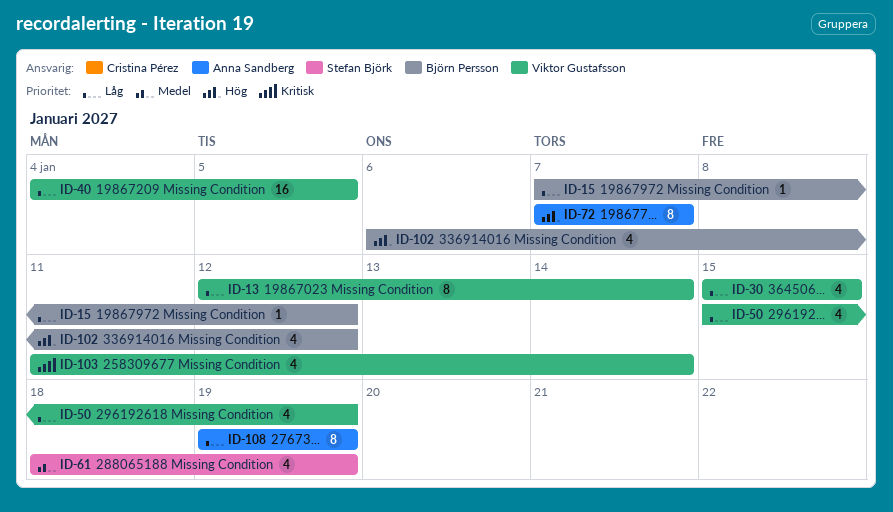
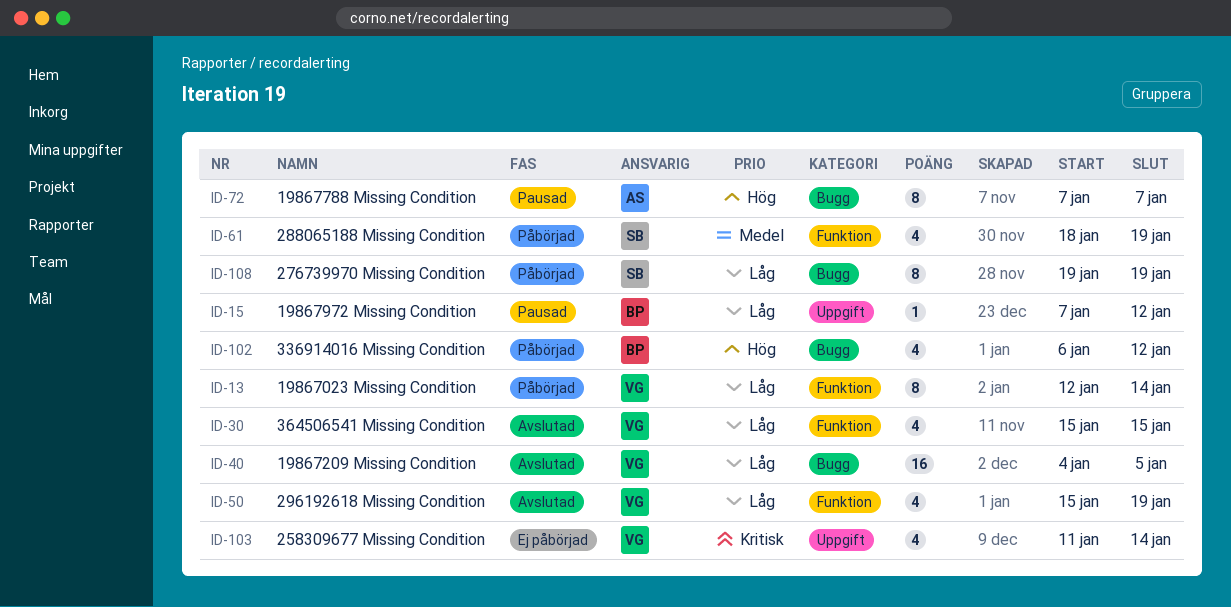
ID-108, owner: Anna Sandberg -> Stefan Björk

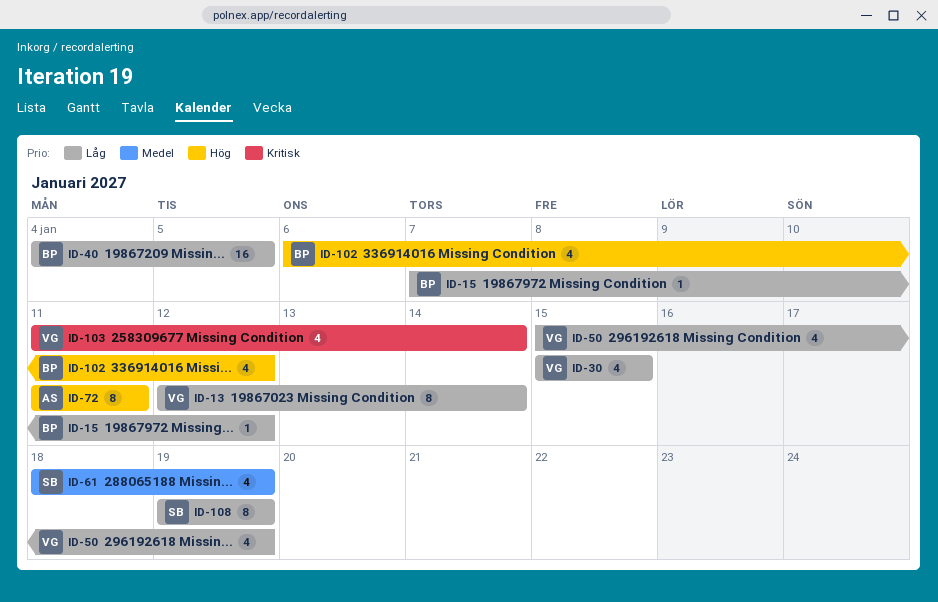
ID-40, owner: VG -> BP
ID-72, start: Jan 7 -> Jan 11
ID-72, due: Jan 7 -> Jan 11

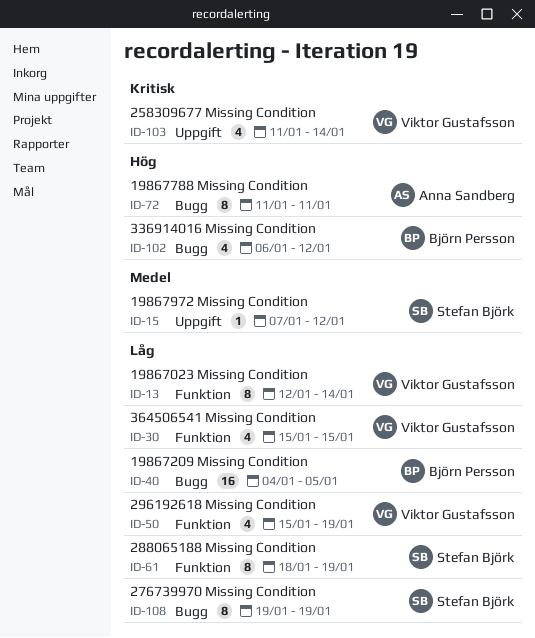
ID-15, owner: Björn Persson -> Stefan Björk
ID-15, priority: Låg -> Medel
ID-61, priority: Medel -> Låg
ID-61, estimate: 4 -> 8

